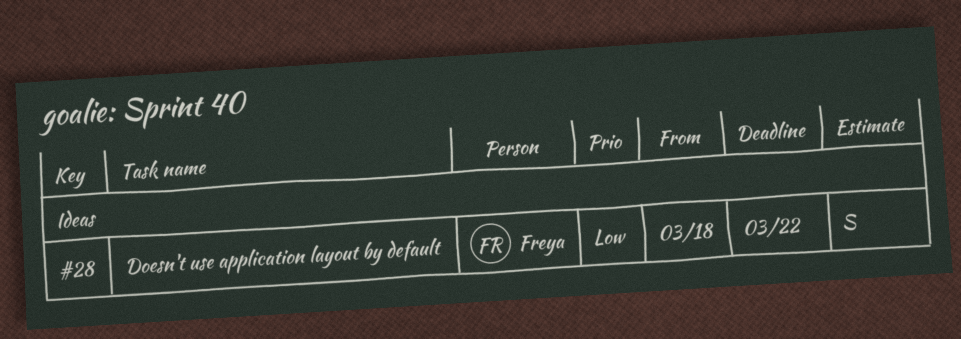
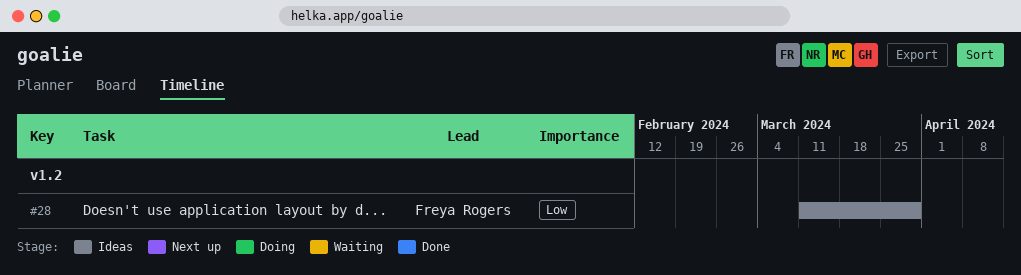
#28, start: Mar 18 -> Mar 11
#28, due: Mar 22 -> Mar 29

